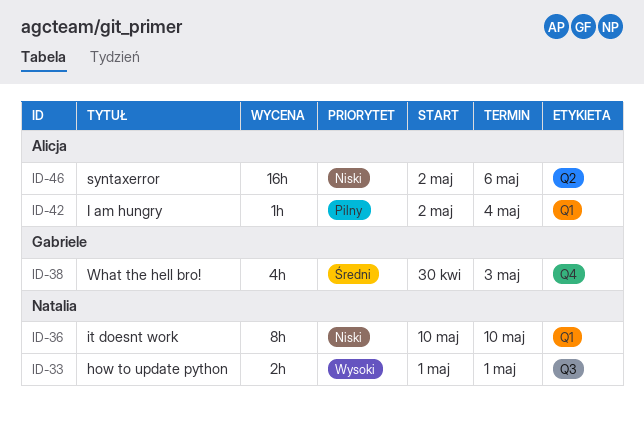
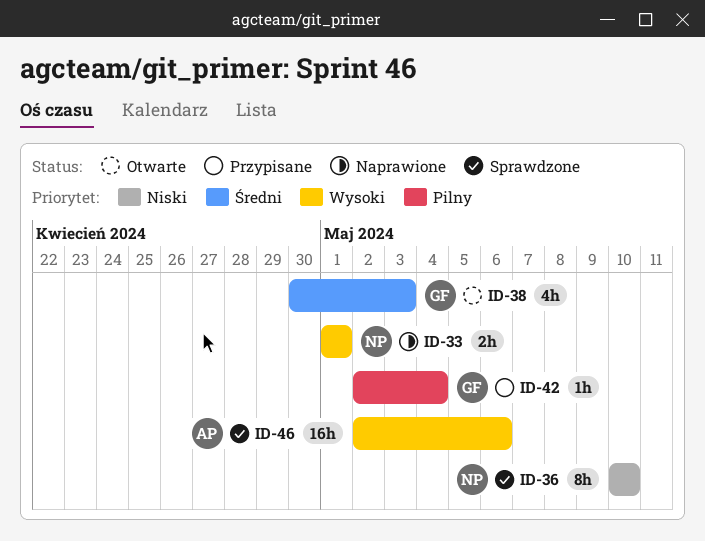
ID-42, owner: Alicja -> Gabriele
ID-46, priority: Niski -> Wysoki

